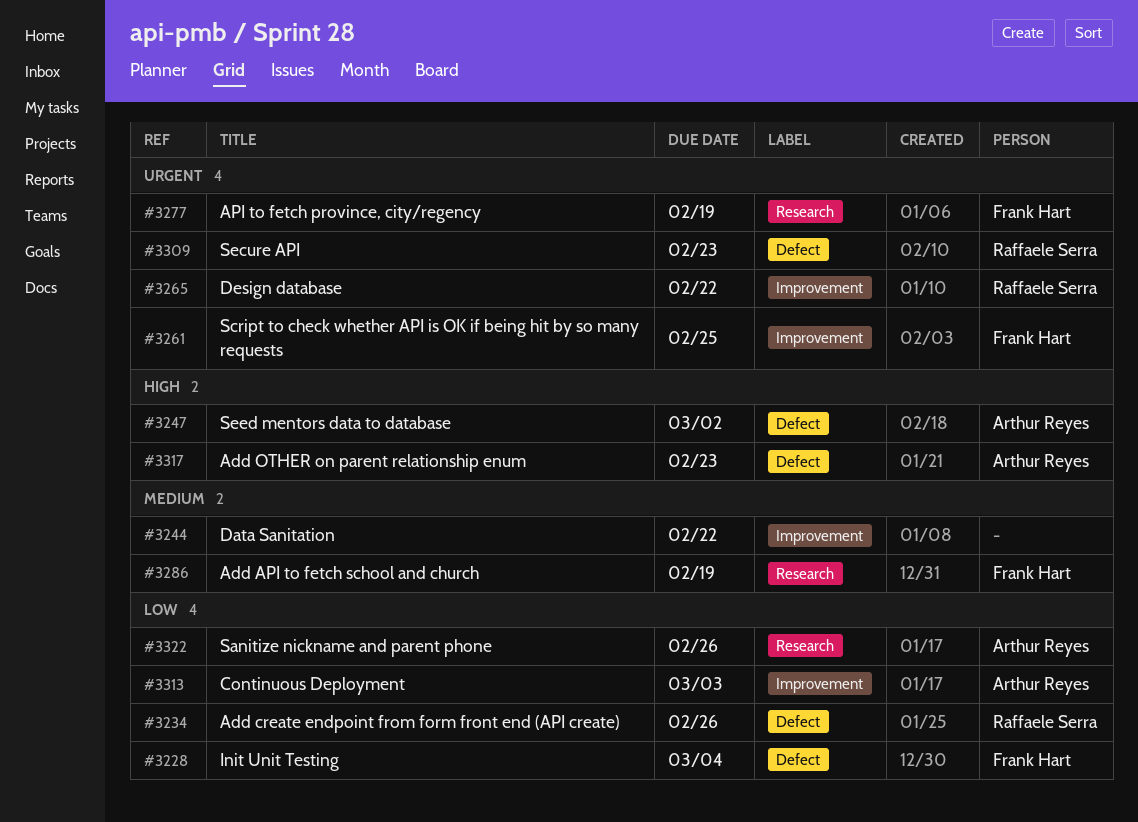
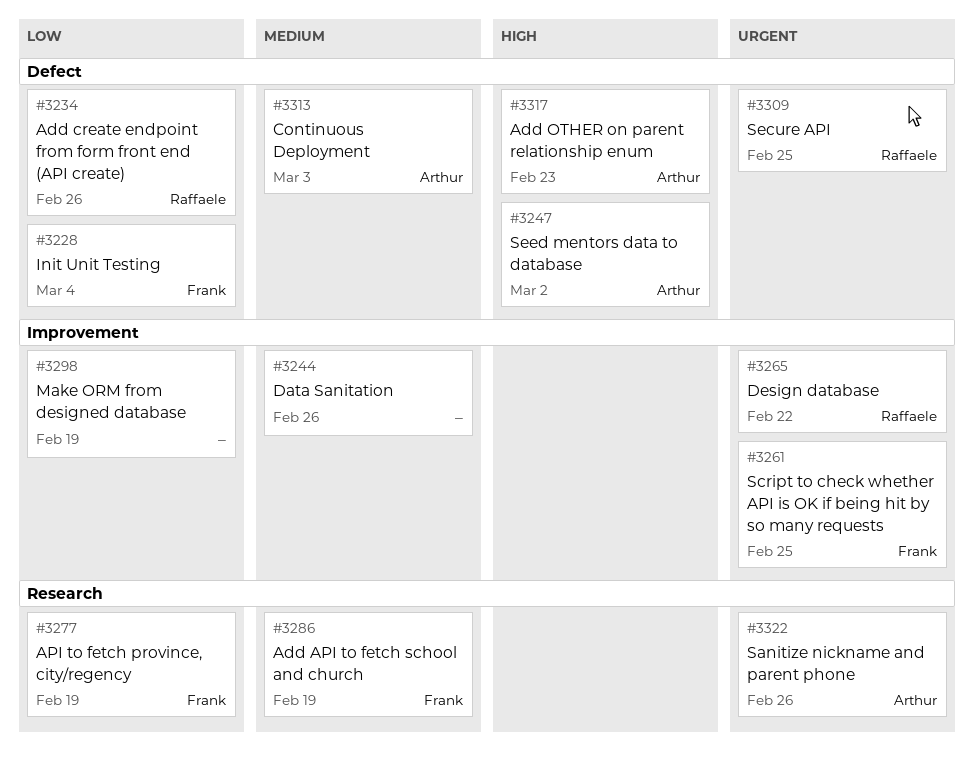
#3244, due: Feb 22 -> Feb 26
#3277, priority: Urgent -> Low
#3298: none -> present
#3309, due: Feb 23 -> Feb 25
#3313, priority: Low -> Medium
#3313, label: Improvement -> Defect
#3322, priority: Low -> Urgent

